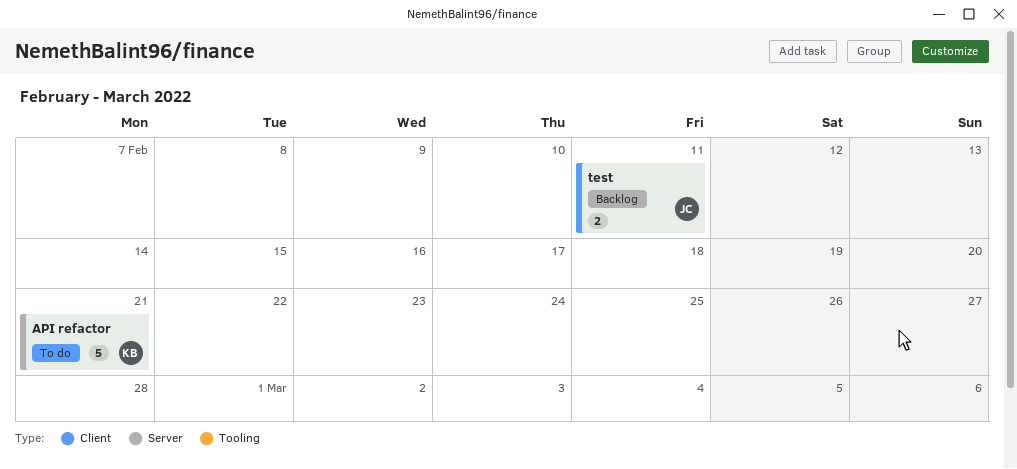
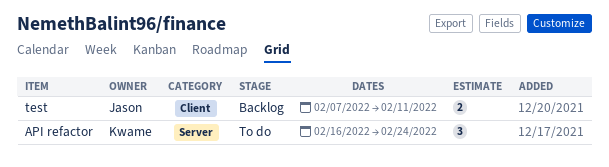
API refactor, estimate: 5 -> 3
API refactor, due: Feb 21 -> Feb 24

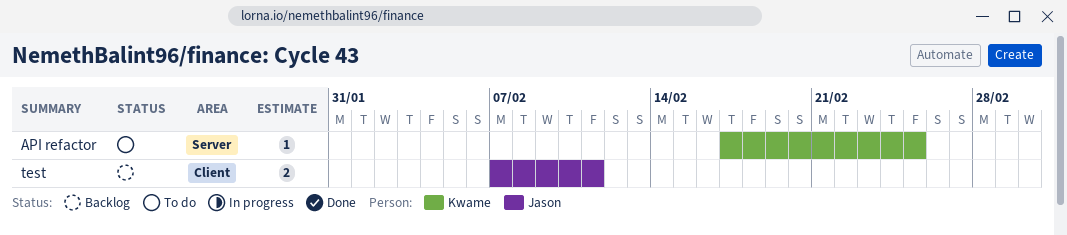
API refactor, estimate: 3 -> 1
API refactor, start: Feb 16 -> Feb 17
API refactor, due: Feb 24 -> Feb 25

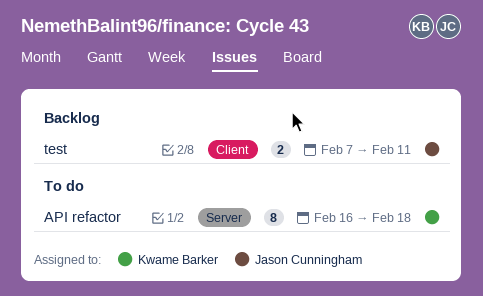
API refactor, estimate: 1 -> 8
API refactor, start: Feb 17 -> Feb 16
API refactor, due: Feb 25 -> Feb 18

